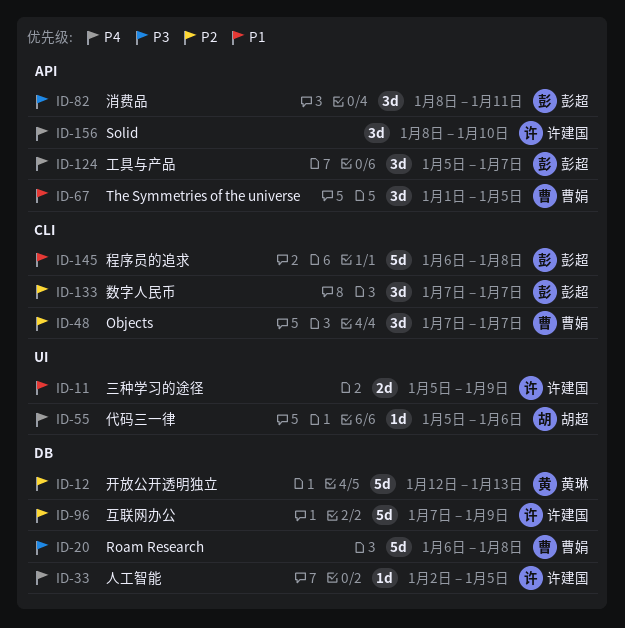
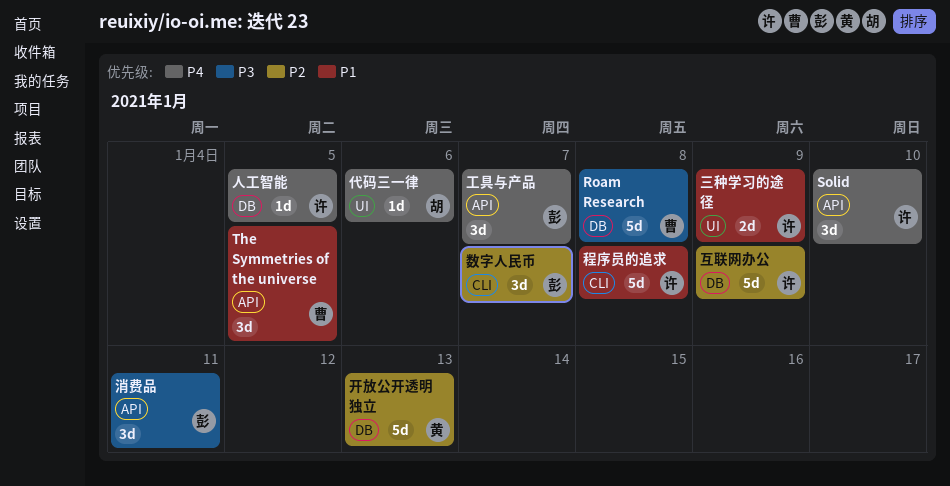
Objects: present -> none
程序员的追求, owner: 彭超 -> 许建国

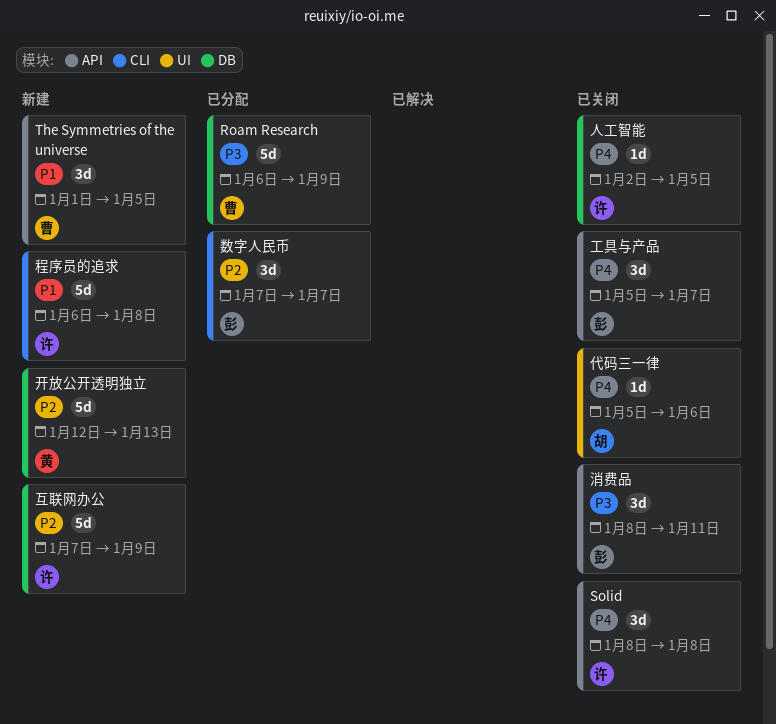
Roam Research, due: Jan 8 -> Jan 9
Solid, due: Jan 10 -> Jan 8
三种学习的途径: present -> none

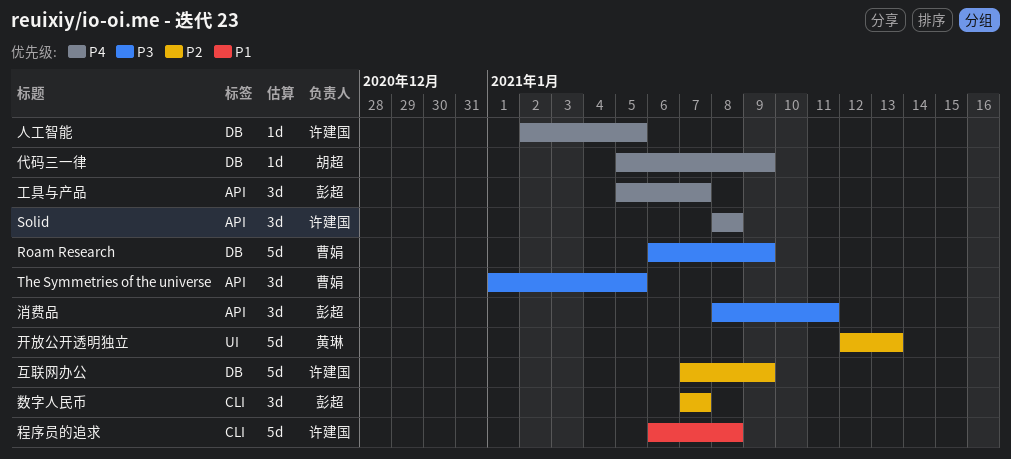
The Symmetries of the universe, priority: P1 -> P3
代码三一律, label: UI -> DB
代码三一律, due: Jan 6 -> Jan 9
开放公开透明独立, label: DB -> UI

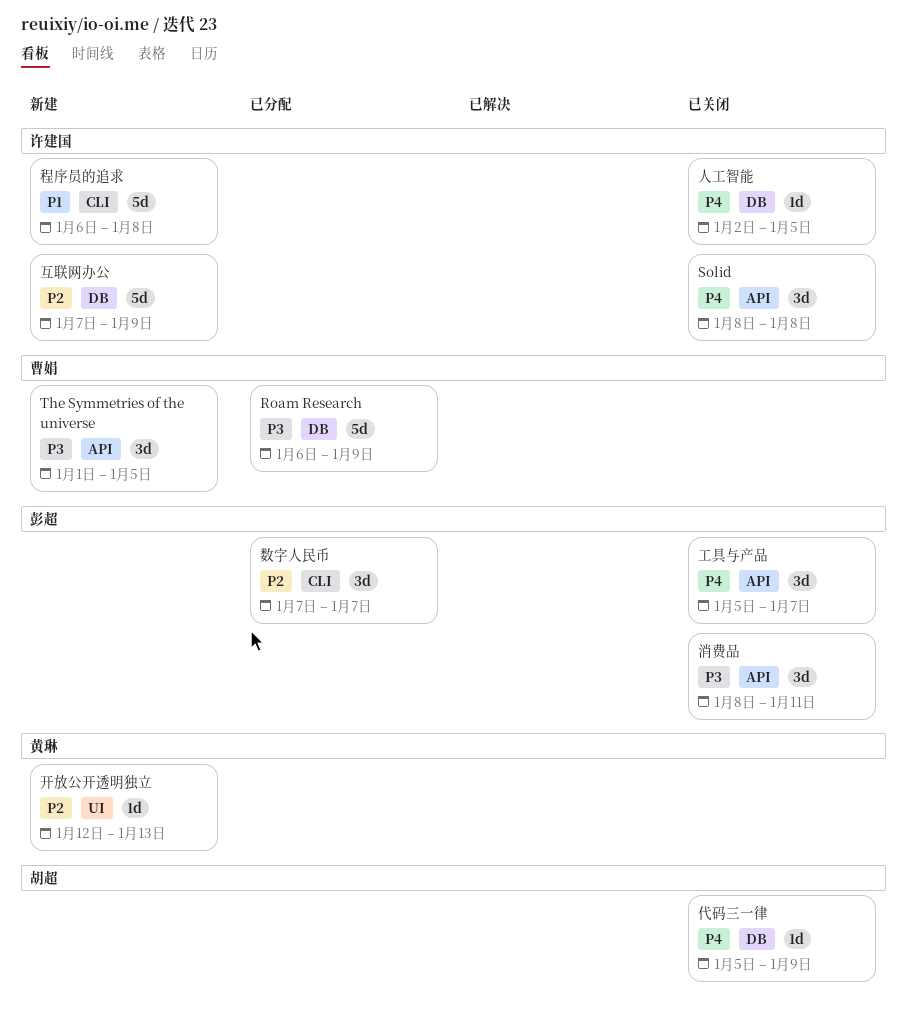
开放公开透明独立, estimate: 5d -> 1d

